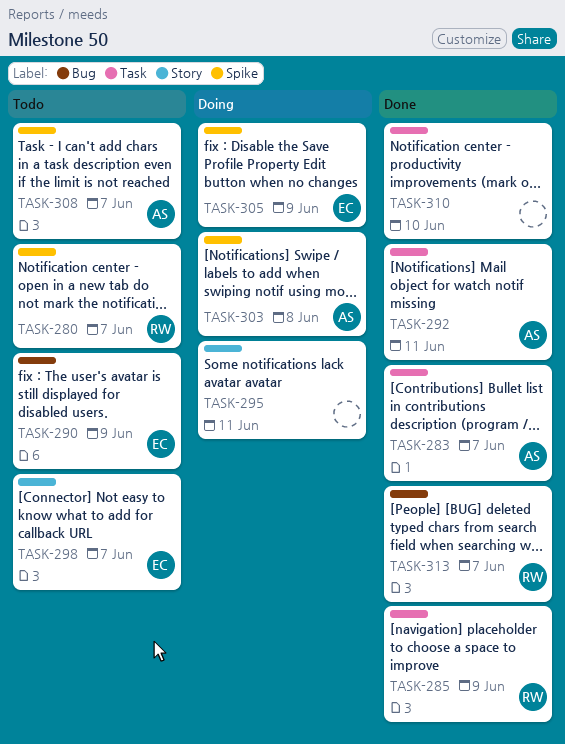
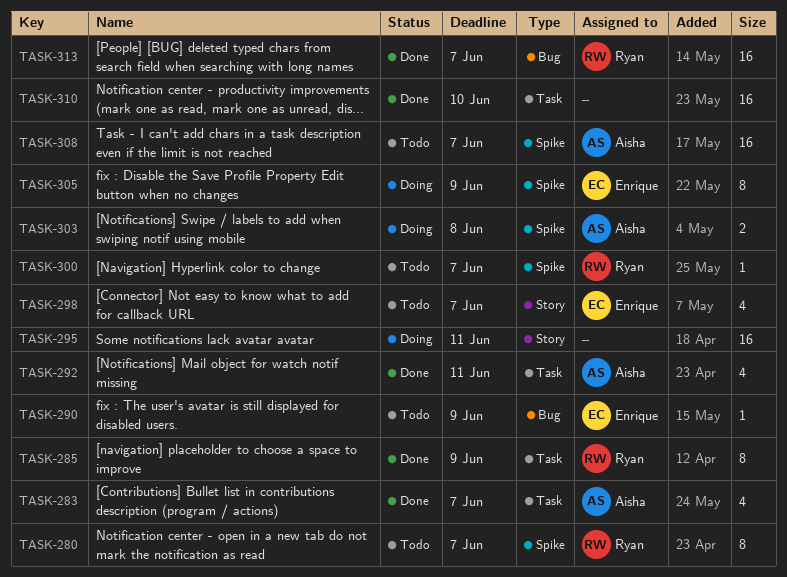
TASK-300: none -> present

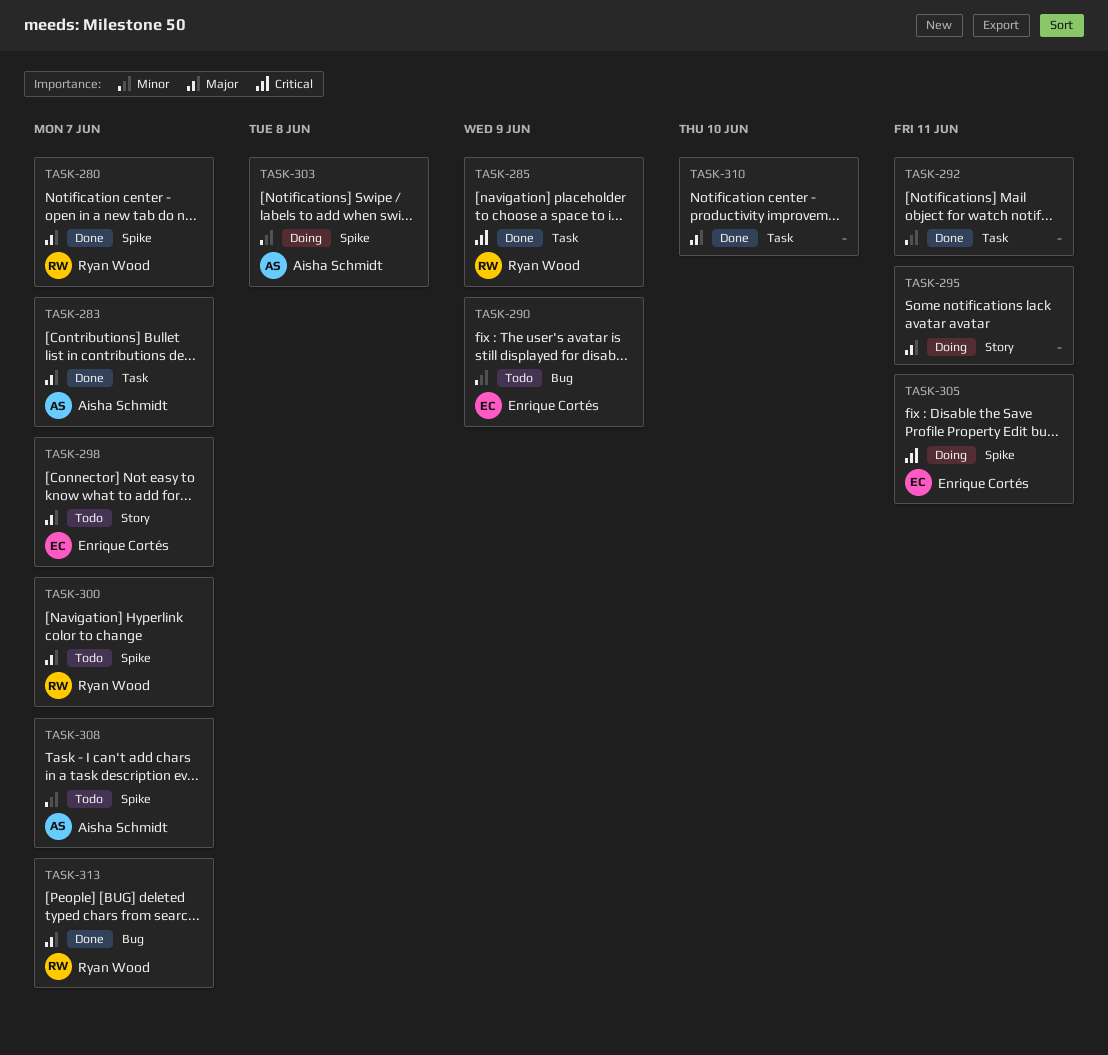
TASK-280, status: Todo -> Done
TASK-292, owner: Aisha Schmidt -> none
TASK-305, due: Jun 9 -> Jun 11

